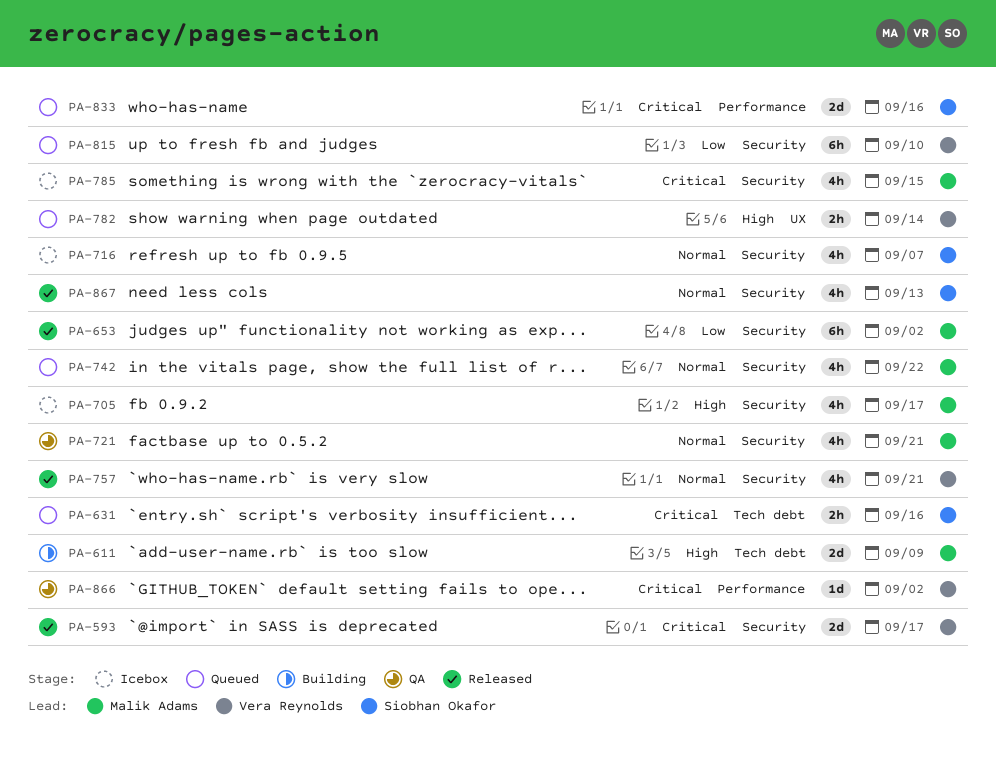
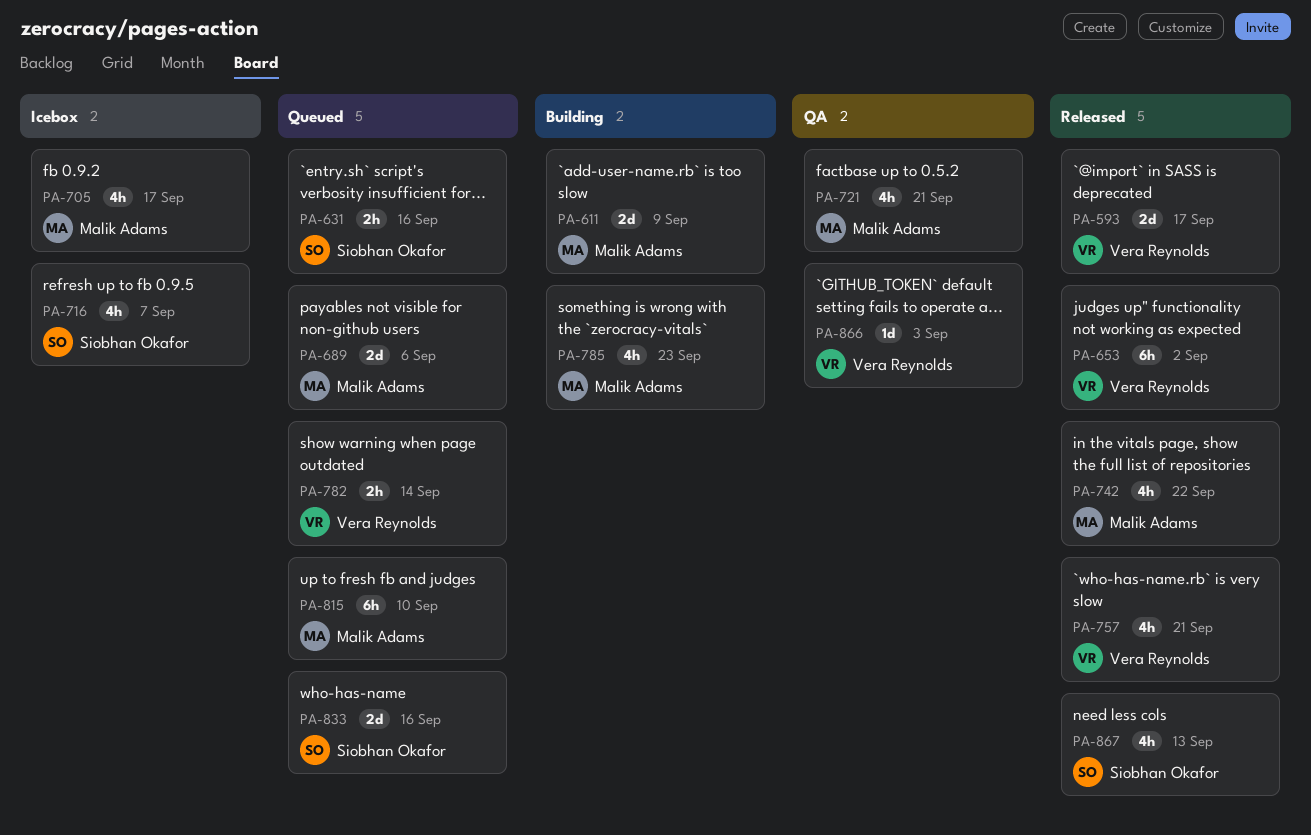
PA-653, owner: Malik Adams -> Vera Reynolds
PA-689: none -> present
PA-742, status: Queued -> Released
PA-785, status: Icebox -> Building
PA-785, due: Sep 15 -> Sep 23
PA-815, owner: Vera Reynolds -> Malik Adams
PA-866, due: Sep 2 -> Sep 3

